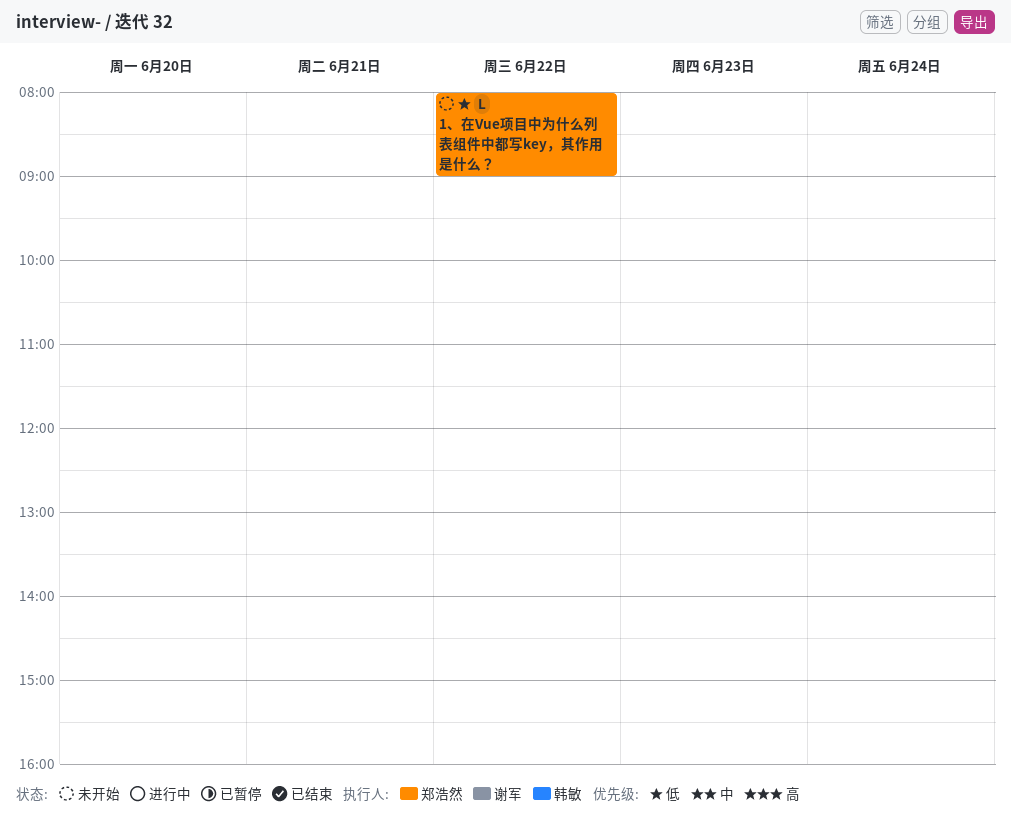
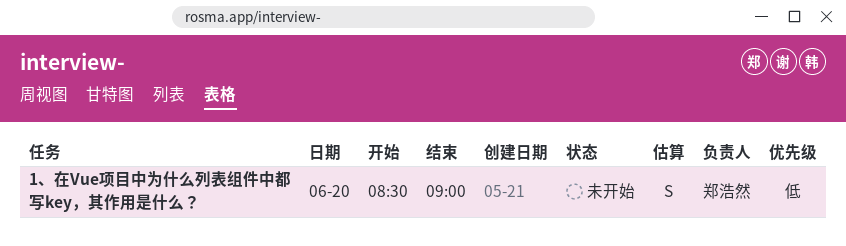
1、在Vue项目中为什么列表组件中都写key，其作用是什么？, estimate: L -> S
1、在Vue项目中为什么列表组件中都写key，其作用是什么？, day: Jun 22 -> Jun 20
1、在Vue项目中为什么列表组件中都写key，其作用是什么？, begins: 08:00 -> 08:30

